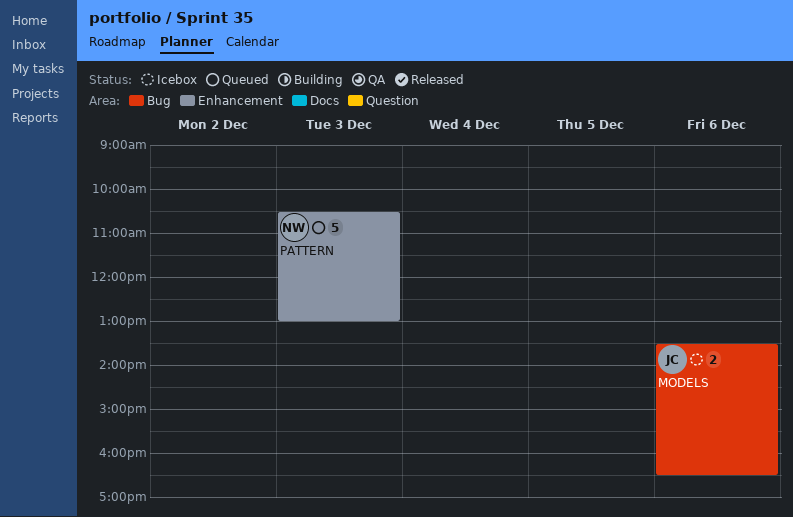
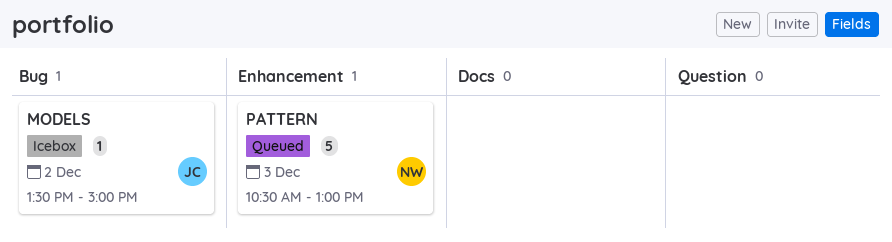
MODELS, estimate: 2 -> 1
MODELS, day: Dec 6 -> Dec 2
MODELS, ends: 16:30 -> 15:00

